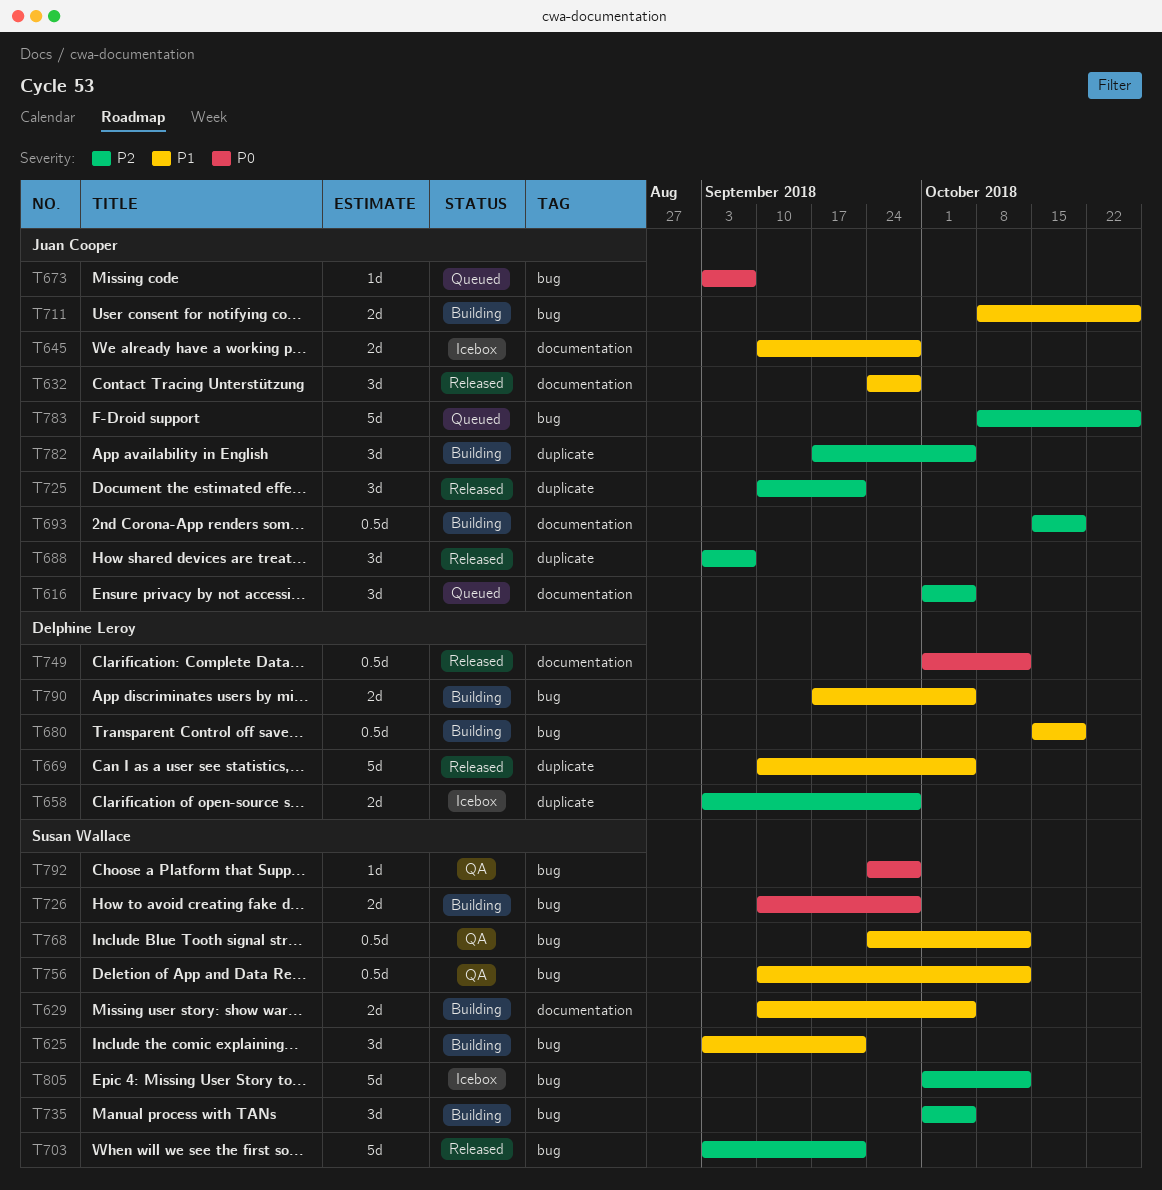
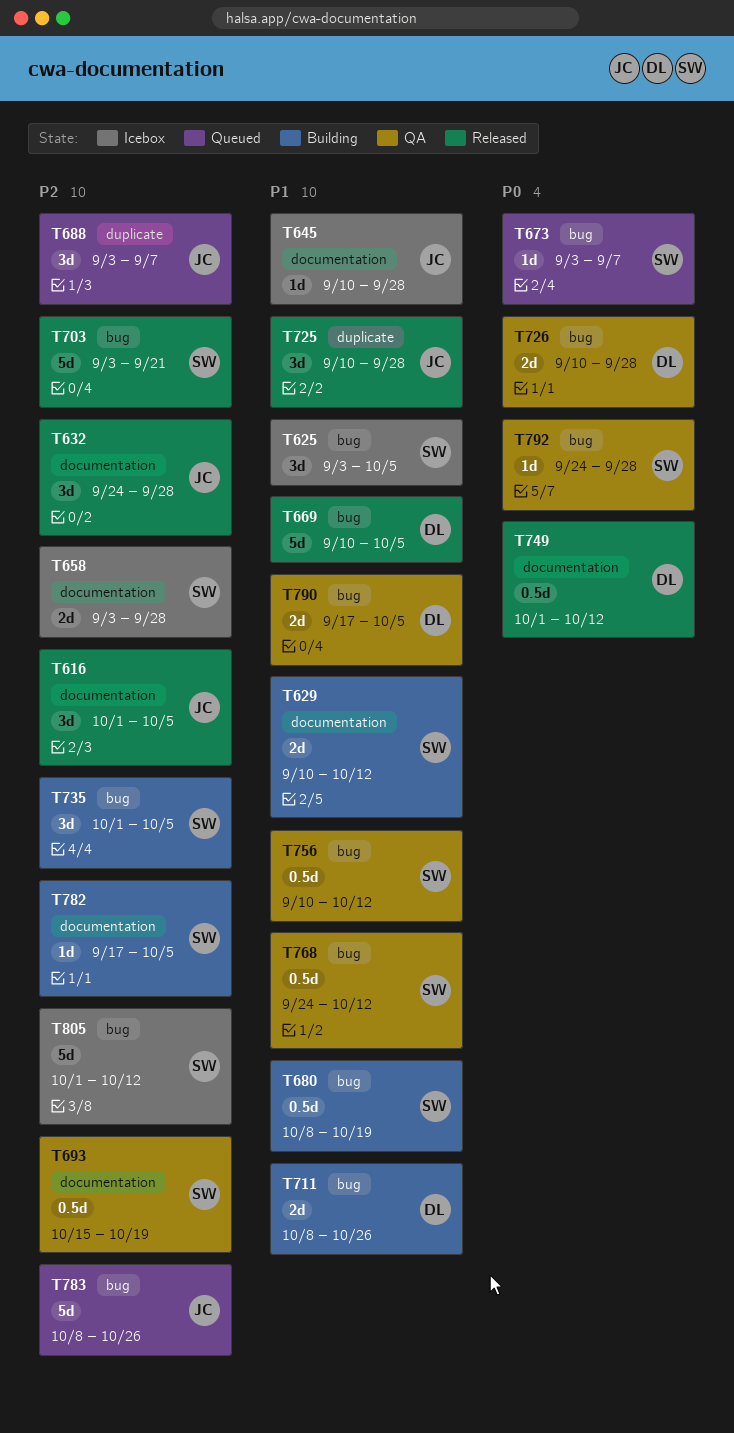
T616, status: Queued -> Released
T625, status: Building -> Icebox
T625, due: Sep 21 -> Oct 5
T629, due: Oct 5 -> Oct 12
T632, priority: P1 -> P2
T645, estimate: 2d -> 1d
T658, owner: Delphine Leroy -> Susan Wallace
T658, label: duplicate -> documentation
T669, label: duplicate -> bug
T673, owner: Juan Cooper -> Susan Wallace
T680, owner: Delphine Leroy -> Susan Wallace
T680, start: Oct 15 -> Oct 8
T688, status: Released -> Queued
T693, status: Building -> QA
T693, owner: Juan Cooper -> Susan Wallace
T711, owner: Juan Cooper -> Delphine Leroy
T725, priority: P2 -> P1
T725, due: Sep 21 -> Sep 28
T726, status: Building -> QA
T726, owner: Susan Wallace -> Delphine Leroy
T782, owner: Juan Cooper -> Susan Wallace
T782, label: duplicate -> documentation
T782, estimate: 3d -> 1d
T790, status: Building -> QA

